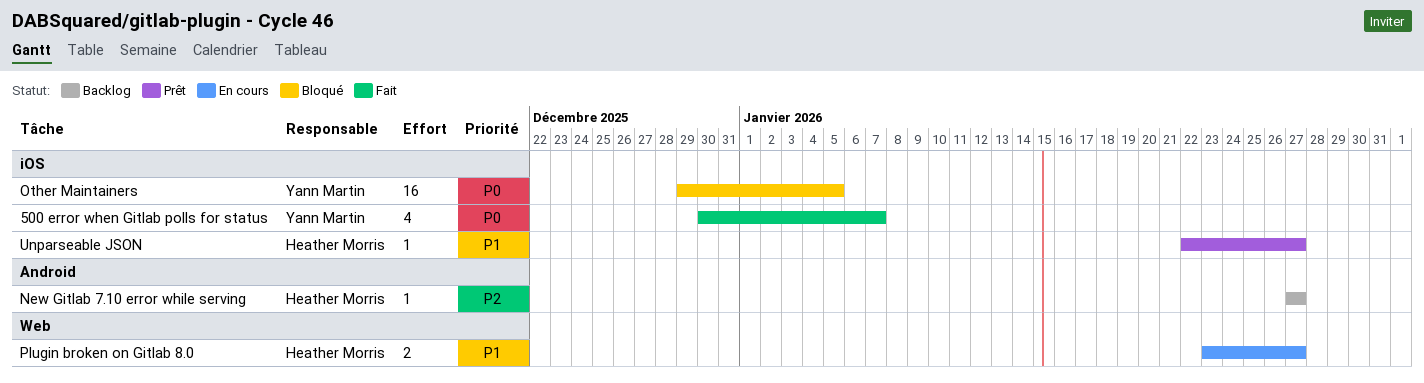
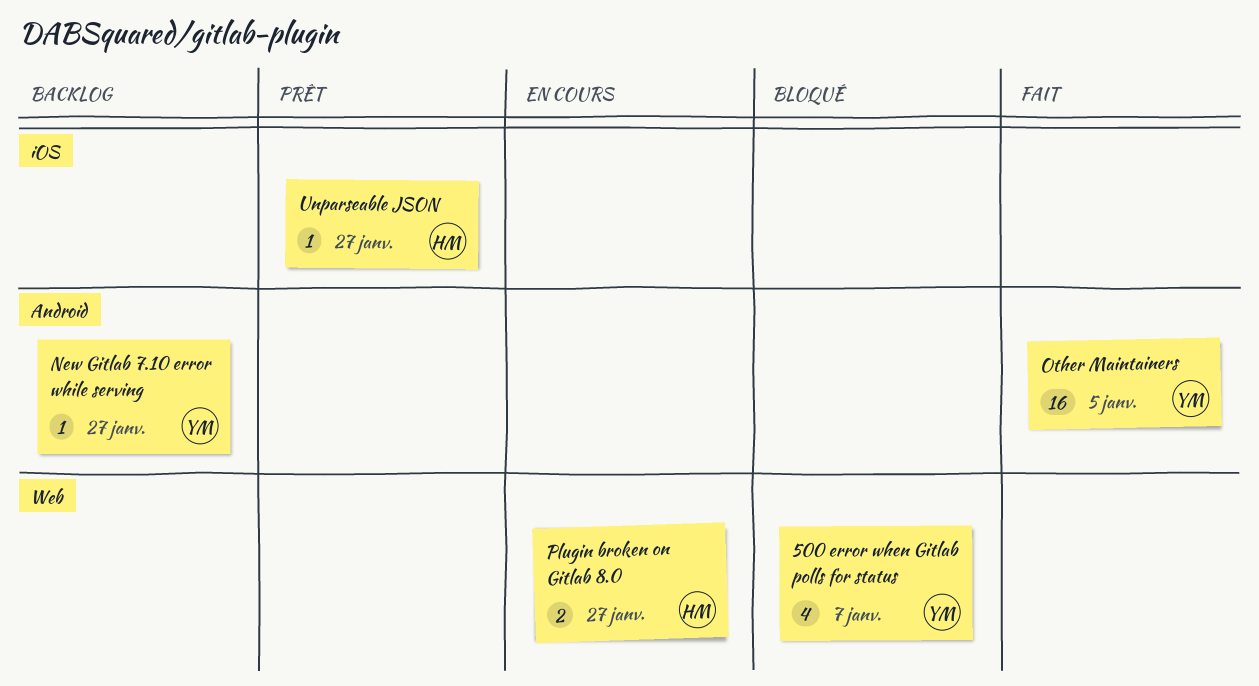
500 error when Gitlab polls for status, status: Fait -> Bloqué
500 error when Gitlab polls for status, label: iOS -> Web
New Gitlab 7.10 error while serving, owner: Heather Morris -> Yann Martin
Other Maintainers, status: Bloqué -> Fait
Other Maintainers, label: iOS -> Android

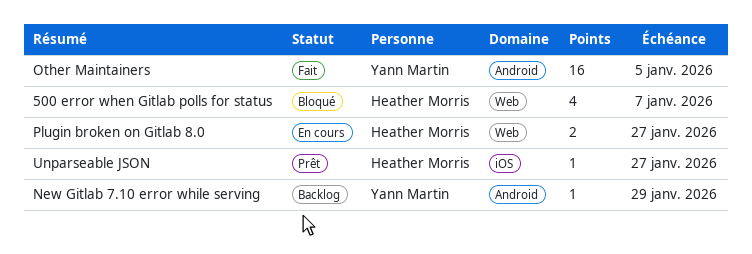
500 error when Gitlab polls for status, owner: Yann Martin -> Heather Morris
New Gitlab 7.10 error while serving, due: Jan 27 -> Jan 29

